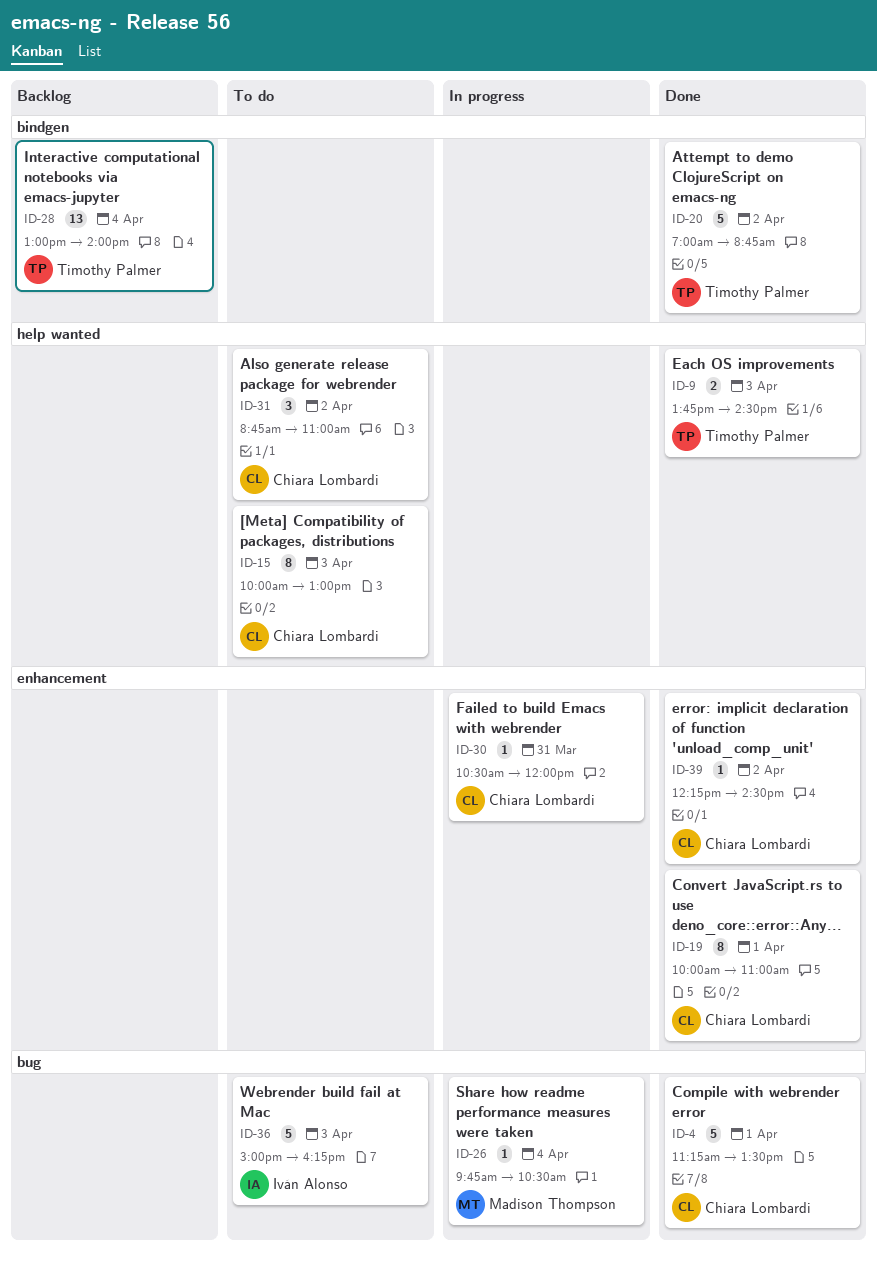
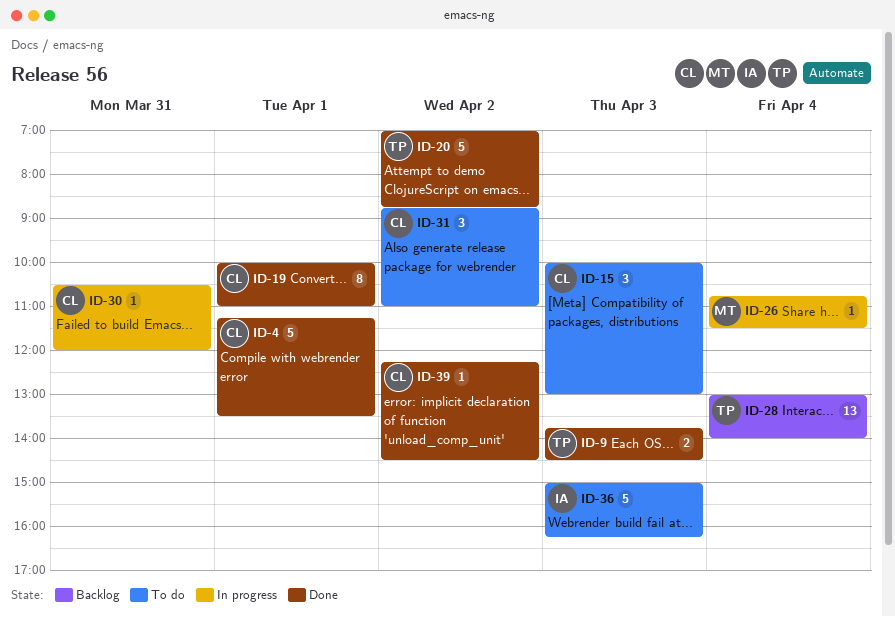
ID-15, estimate: 8 -> 3
ID-26, begins: 09:45 -> 10:45
ID-26, ends: 10:30 -> 11:30

